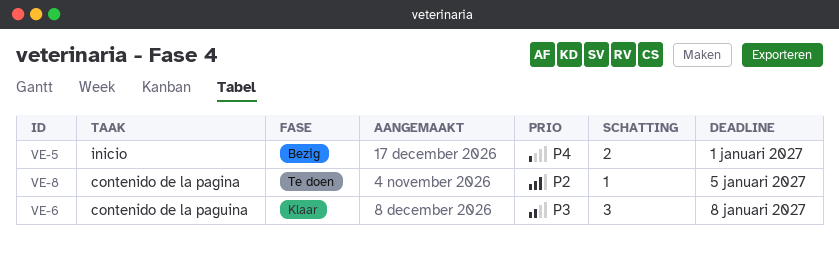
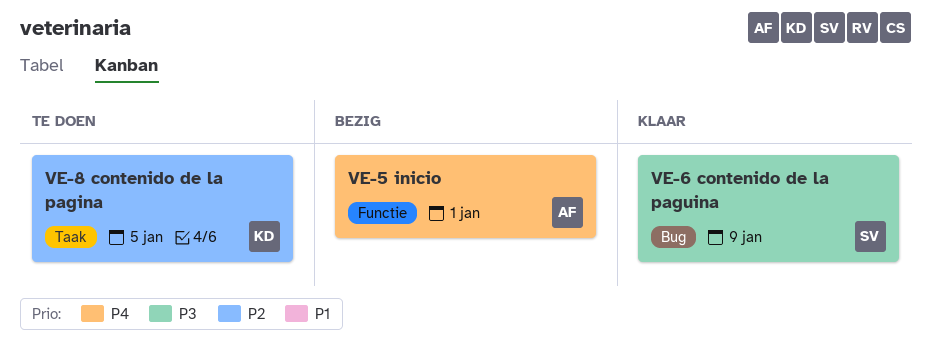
VE-6, due: Jan 8 -> Jan 9

